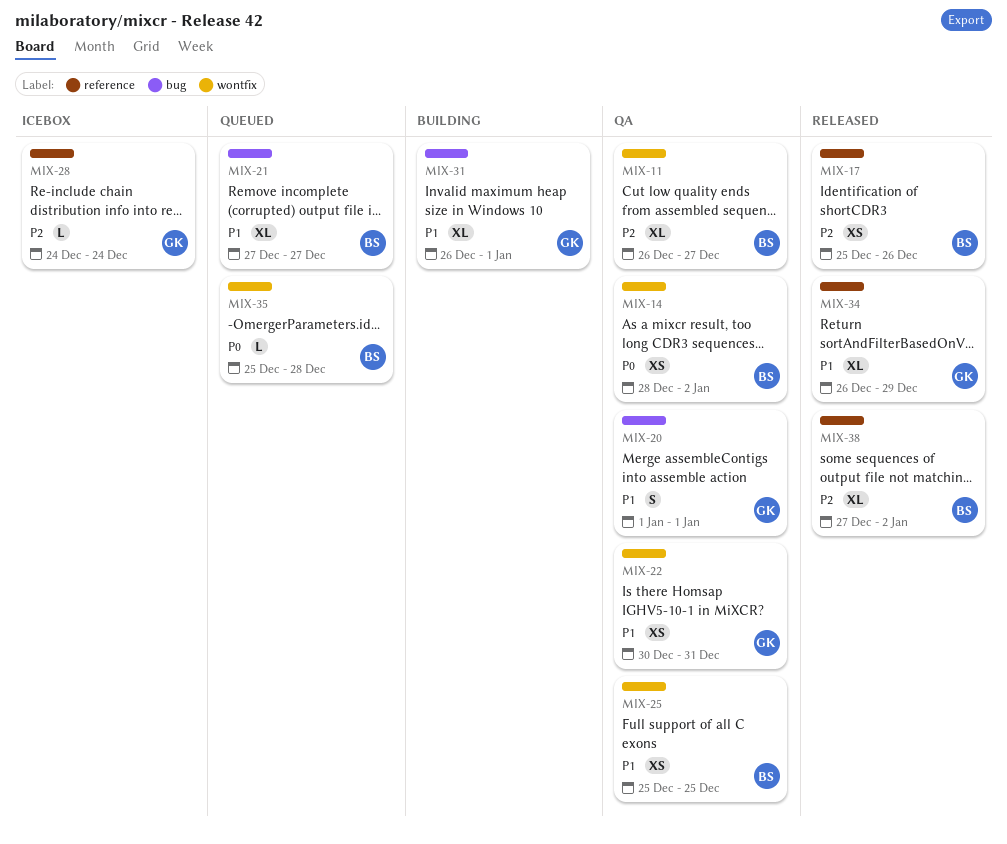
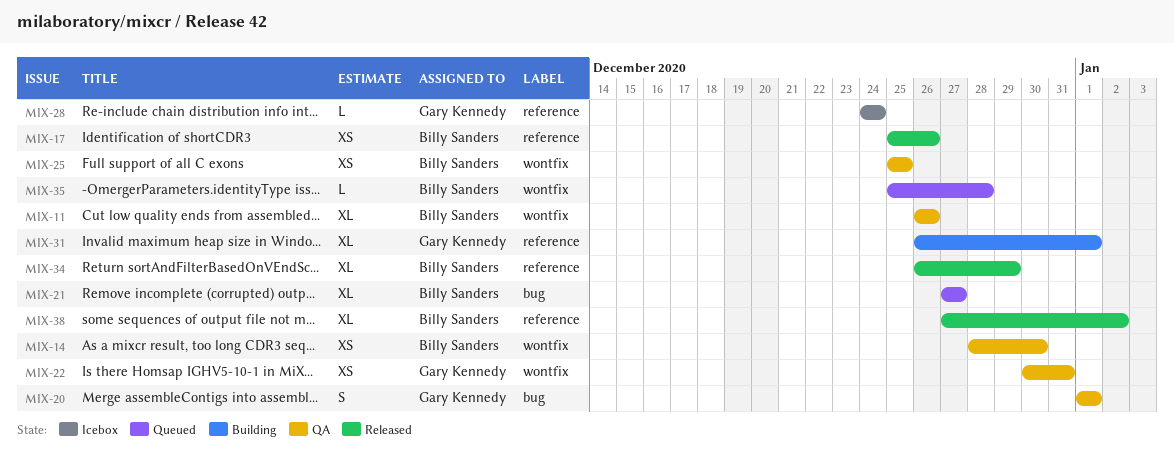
MIX-11, due: Dec 27 -> Dec 26
MIX-14, due: Jan 2 -> Dec 30
MIX-31, label: bug -> reference
MIX-34, owner: Gary Kennedy -> Billy Sanders

